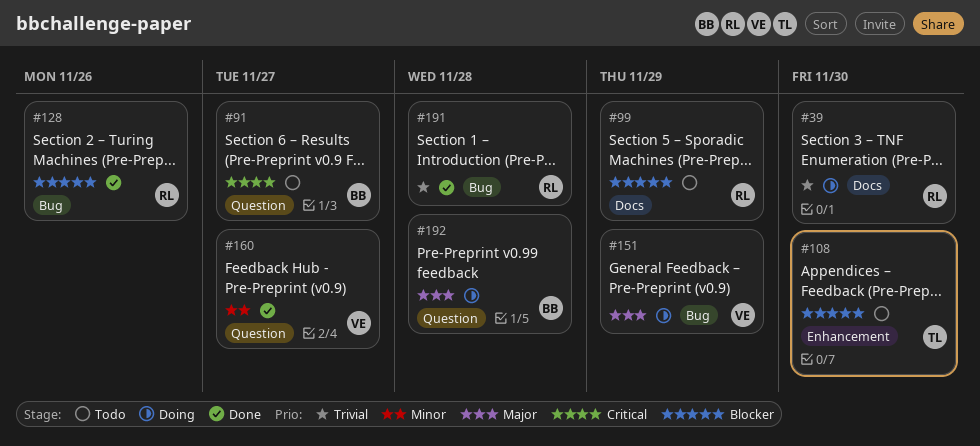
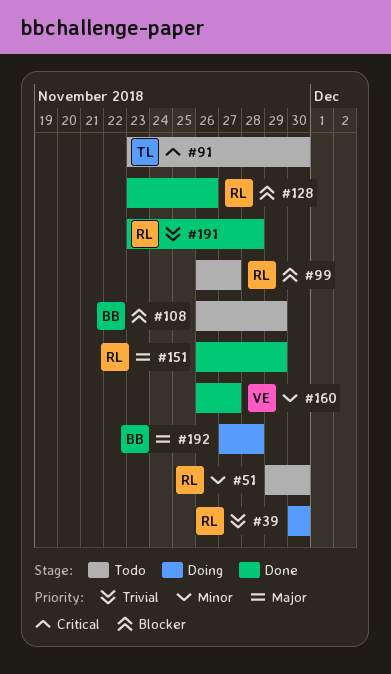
#51: none -> present
#91, owner: BB -> TL
#91, due: Nov 27 -> Nov 30
#99, due: Nov 29 -> Nov 27
#108, owner: TL -> BB
#108, due: Nov 30 -> Nov 29
#151, status: Doing -> Done
#151, owner: VE -> RL

